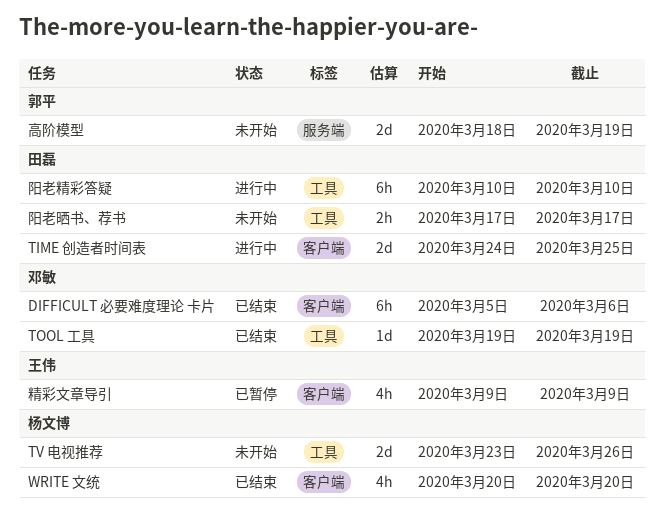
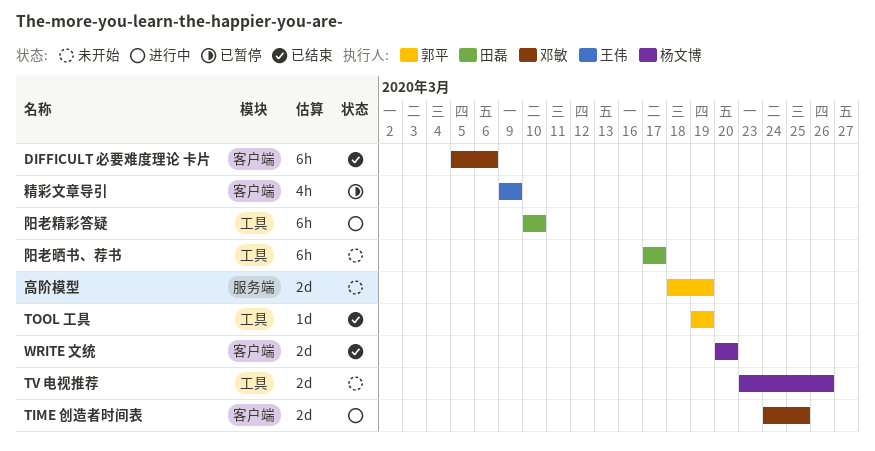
TIME 创造者时间表, owner: 田磊 -> 邓敏
TOOL 工具, owner: 邓敏 -> 郭平
WRITE 文统, estimate: 4h -> 2d
阳老晒书、荐书, estimate: 2h -> 6h

